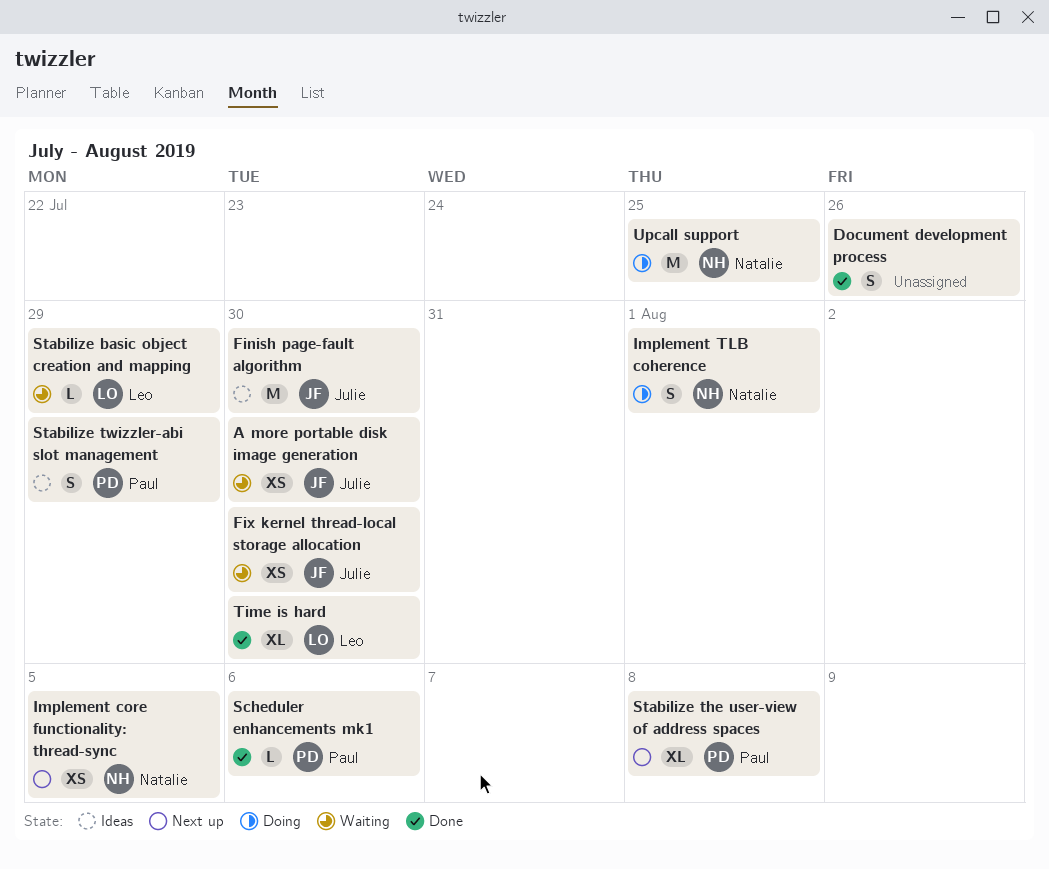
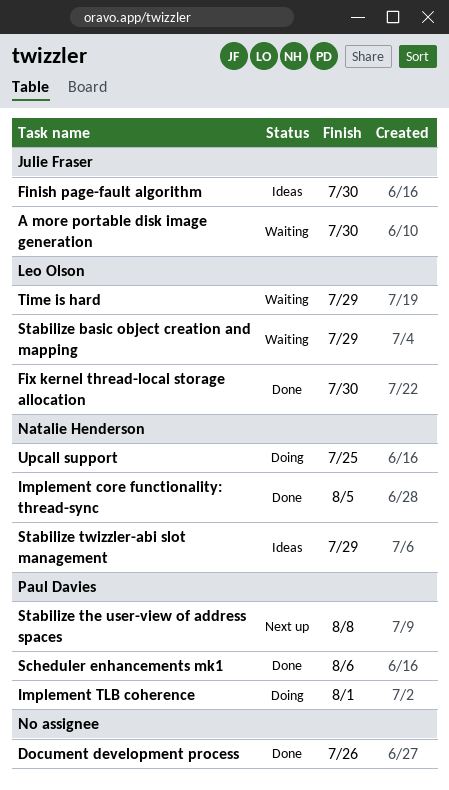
Fix kernel thread-local storage allocation, status: Waiting -> Done
Fix kernel thread-local storage allocation, owner: Julie Fraser -> Leo Olson
Implement core functionality: thread-sync, status: Next up -> Done
Implement TLB coherence, owner: Natalie Henderson -> Paul Davies
Stabilize twizzler-abi slot management, owner: Paul Davies -> Natalie Henderson
Time is hard, status: Done -> Waiting
Time is hard, due: Jul 30 -> Jul 29

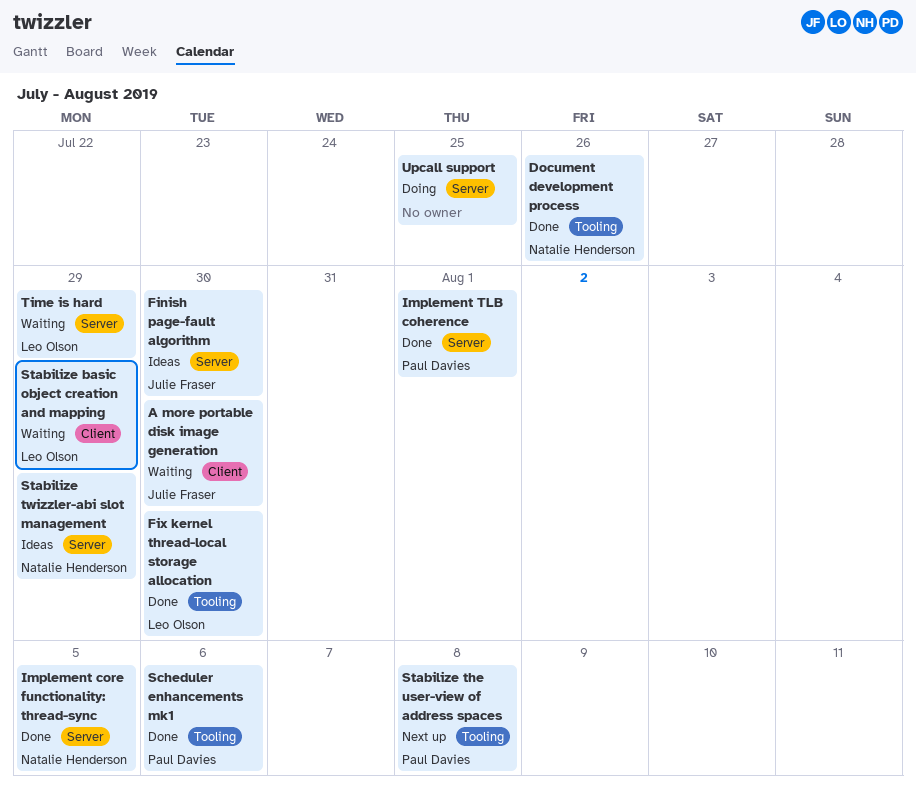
Document development process, owner: none -> Natalie Henderson
Implement TLB coherence, status: Doing -> Done
Upcall support, owner: Natalie Henderson -> none

